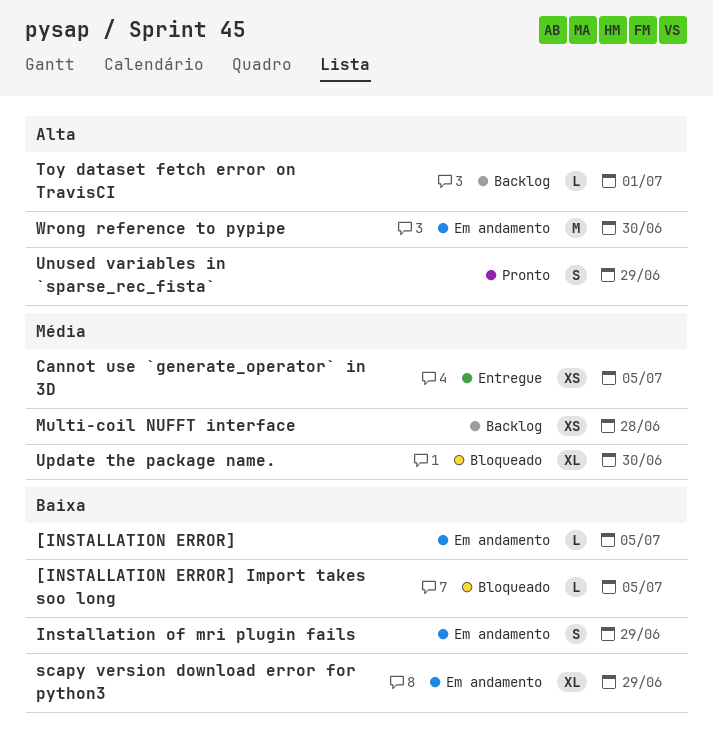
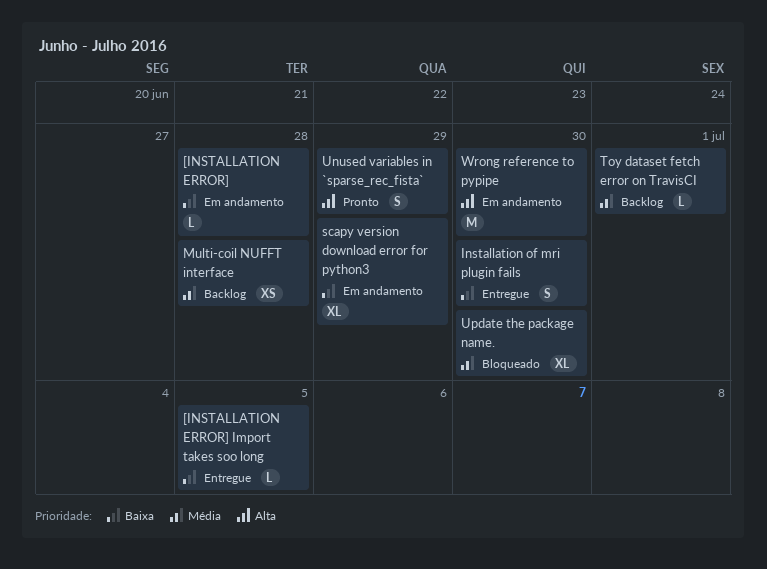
[INSTALLATION ERROR], due: Jul 5 -> Jun 28
[INSTALLATION ERROR] Import takes soo long, status: Bloqueado -> Entregue
Cannot use `generate_operator` in 3D: present -> none
Installation of mri plugin fails, status: Em andamento -> Entregue
Installation of mri plugin fails, due: Jun 29 -> Jun 30
Toy dataset fetch error on TravisCI, priority: Alta -> Média

